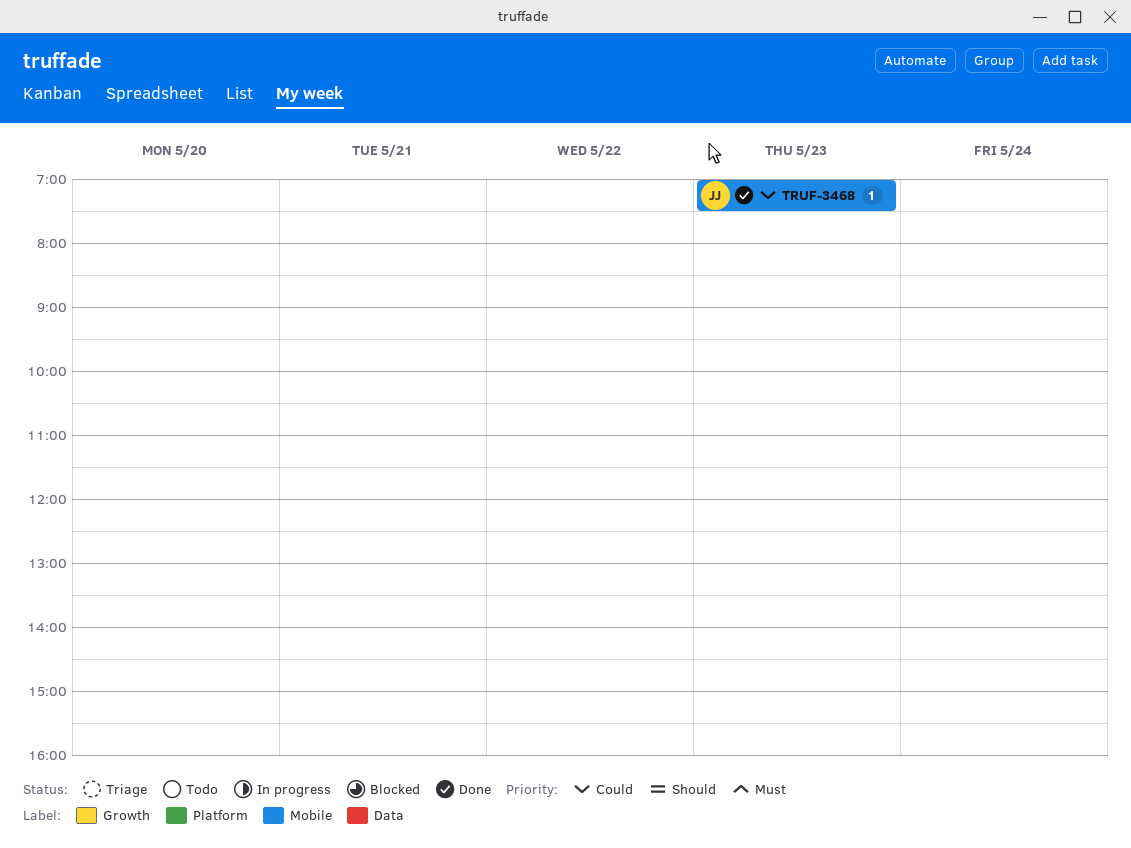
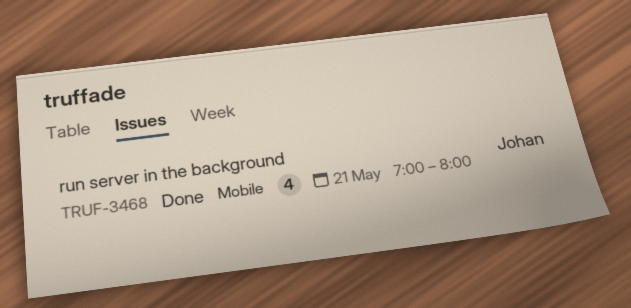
TRUF-3468, estimate: 1 -> 4
TRUF-3468, day: May 23 -> May 21
TRUF-3468, ends: 07:30 -> 08:00

